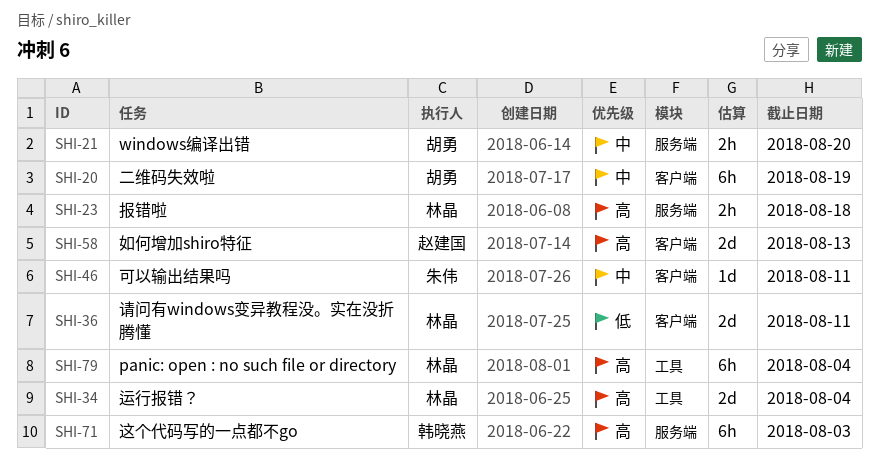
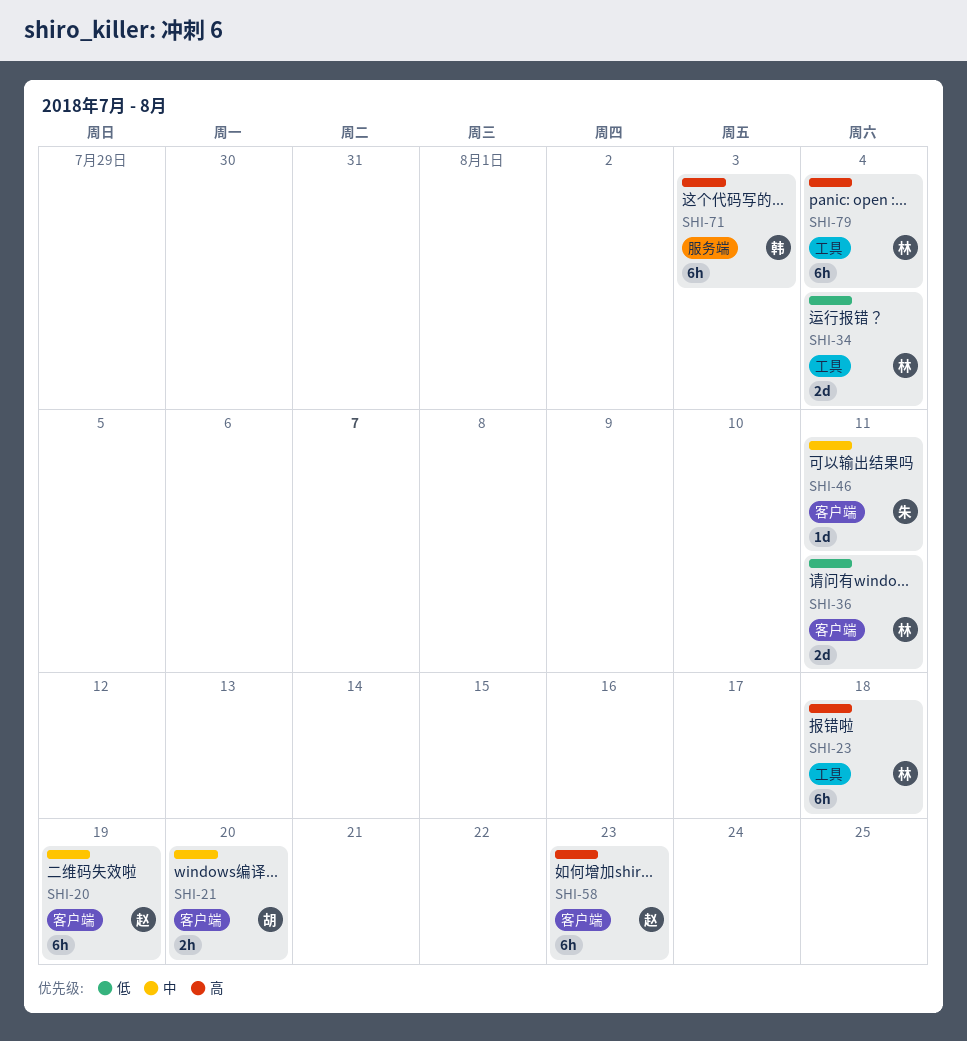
SHI-20, owner: 胡勇 -> 赵建国
SHI-21, label: 服务端 -> 客户端
SHI-23, label: 服务端 -> 工具
SHI-23, estimate: 2h -> 6h
SHI-34, priority: 高 -> 低
SHI-58, estimate: 2d -> 6h
SHI-58, due: Aug 13 -> Aug 23

